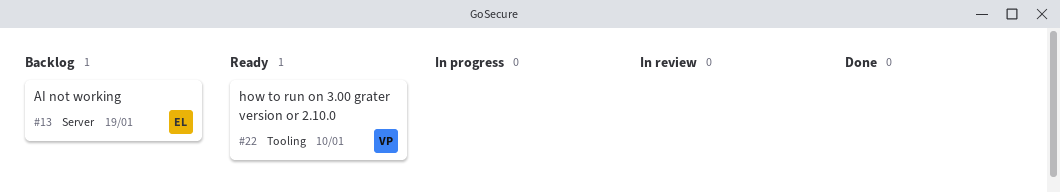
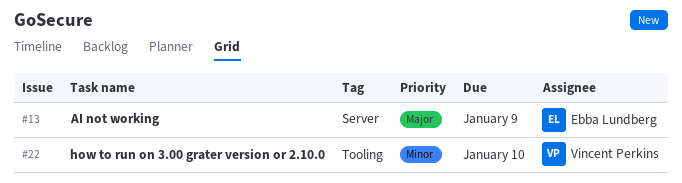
#13, due: Jan 19 -> Jan 9

